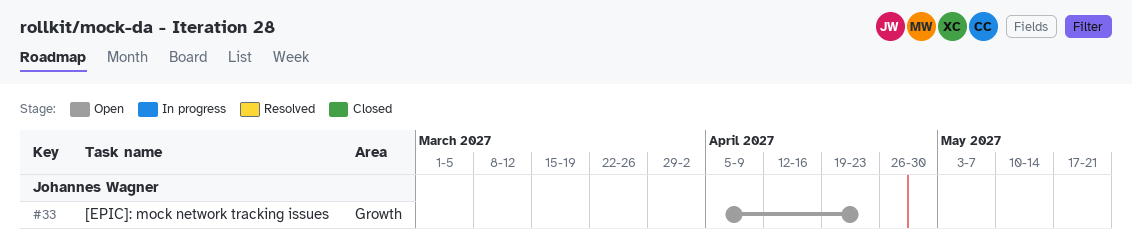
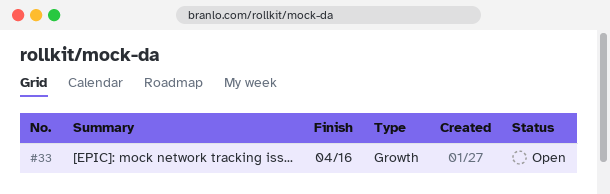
#33, due: Apr 23 -> Apr 16

